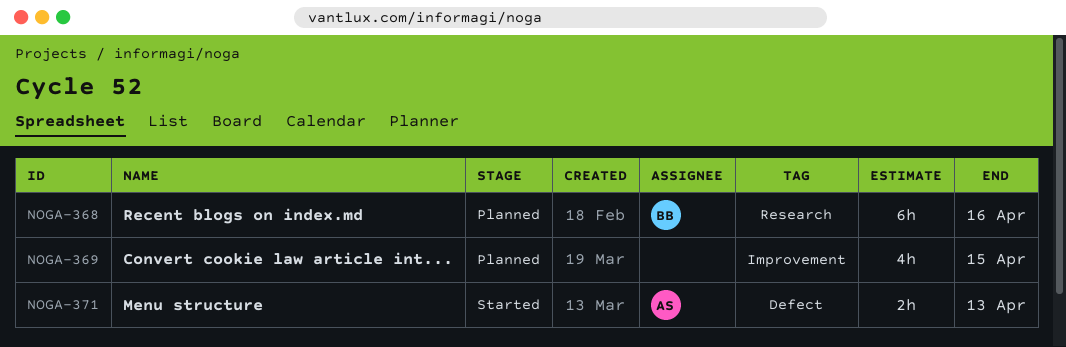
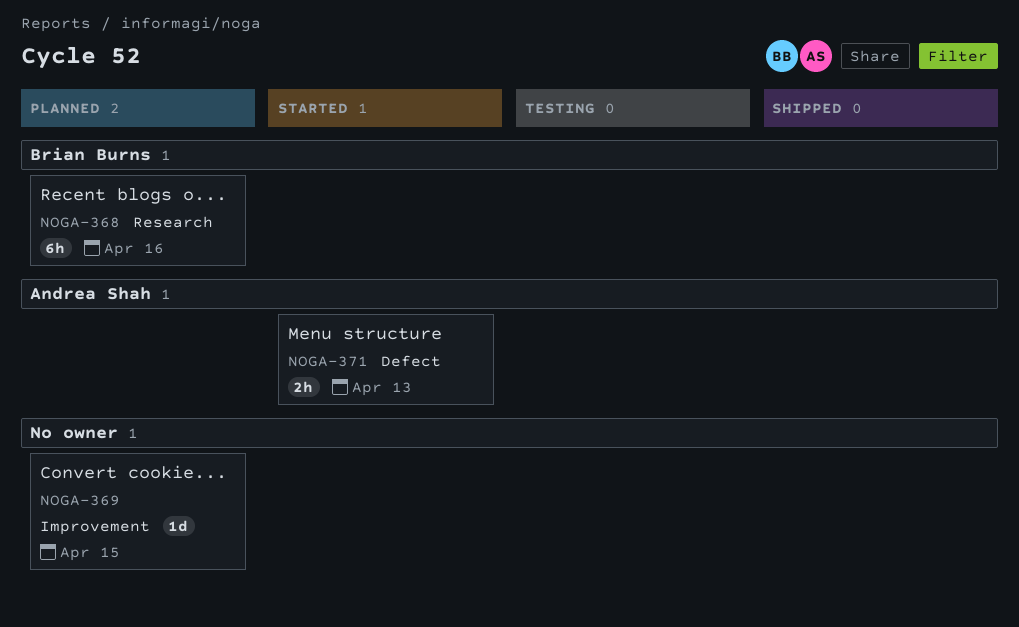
NOGA-369, estimate: 4h -> 1d

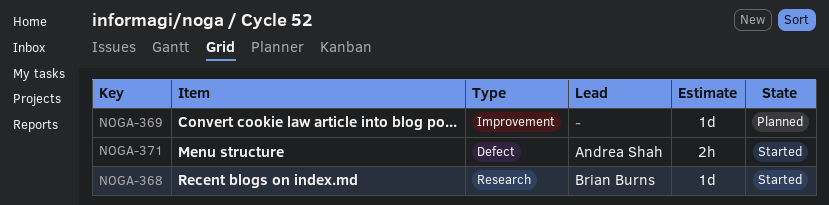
NOGA-368, status: Planned -> Started
NOGA-368, estimate: 6h -> 1d

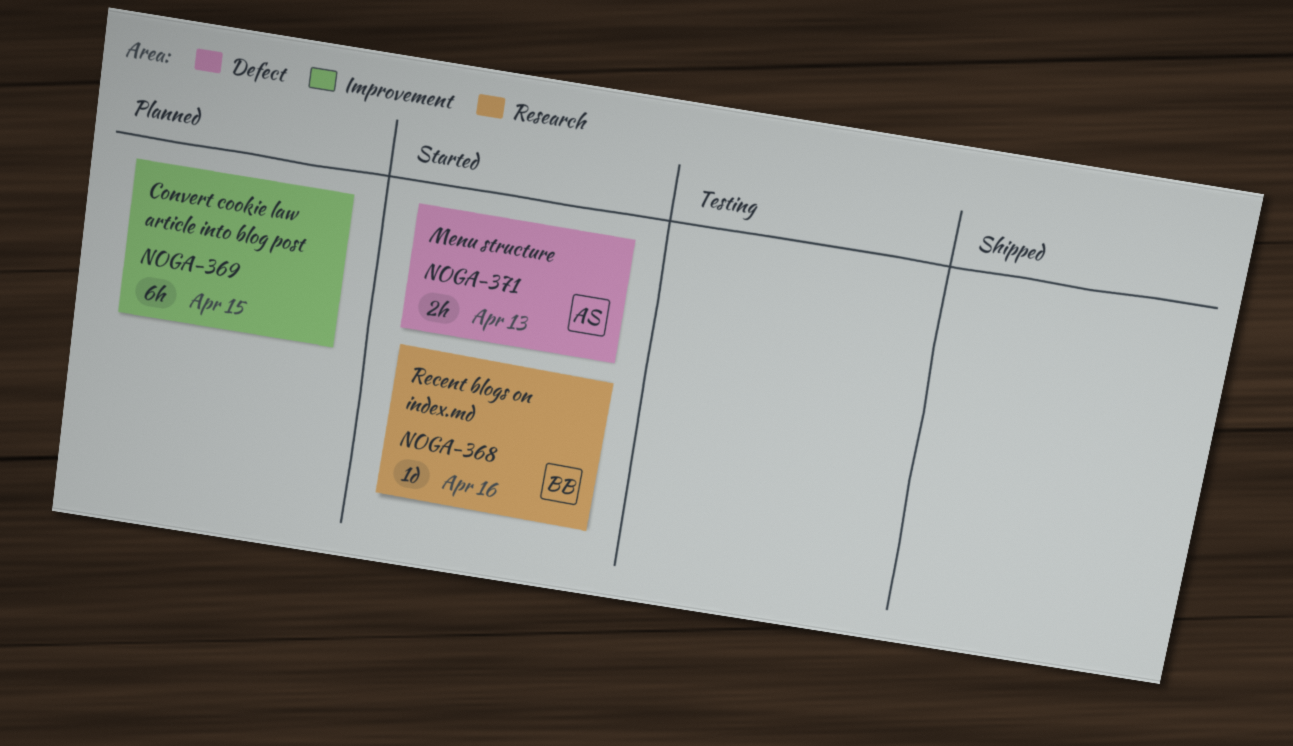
NOGA-369, estimate: 1d -> 6h

